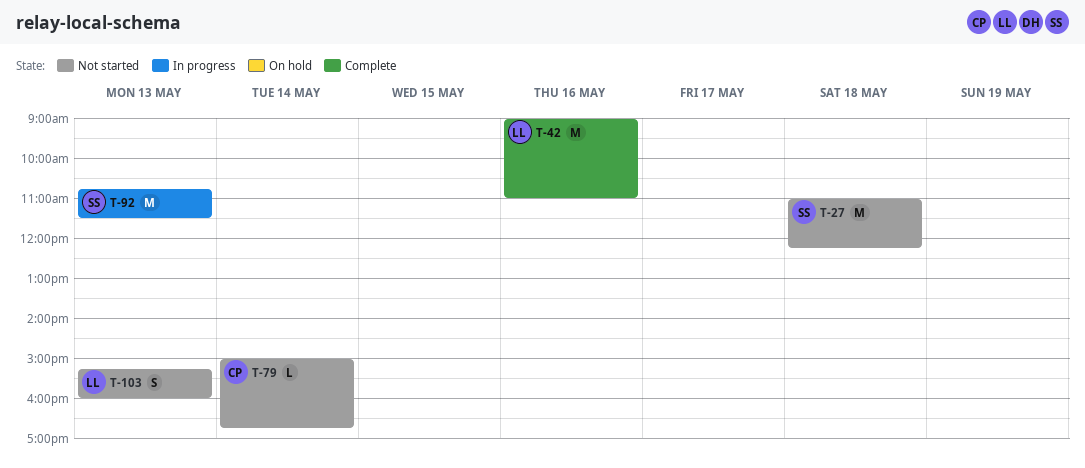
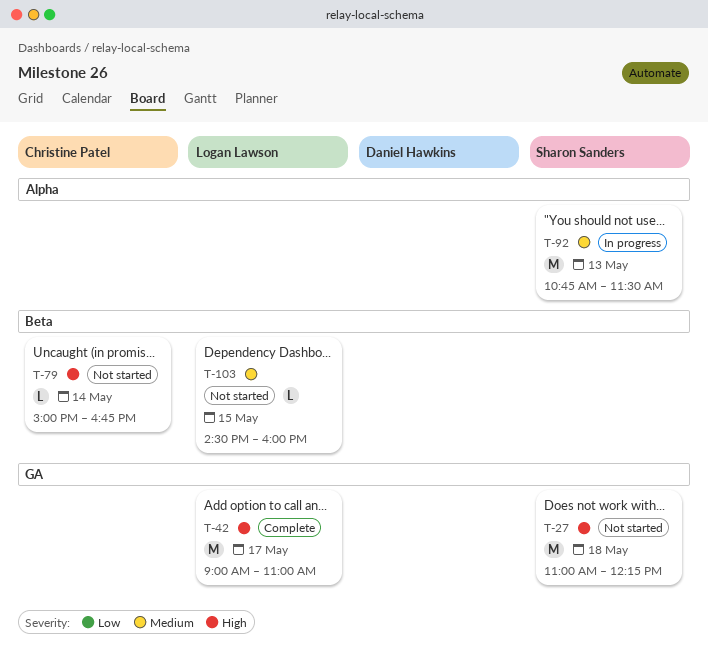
T-42, day: May 16 -> May 17
T-103, estimate: S -> L
T-103, day: May 13 -> May 15
T-103, begins: 15:15 -> 14:30

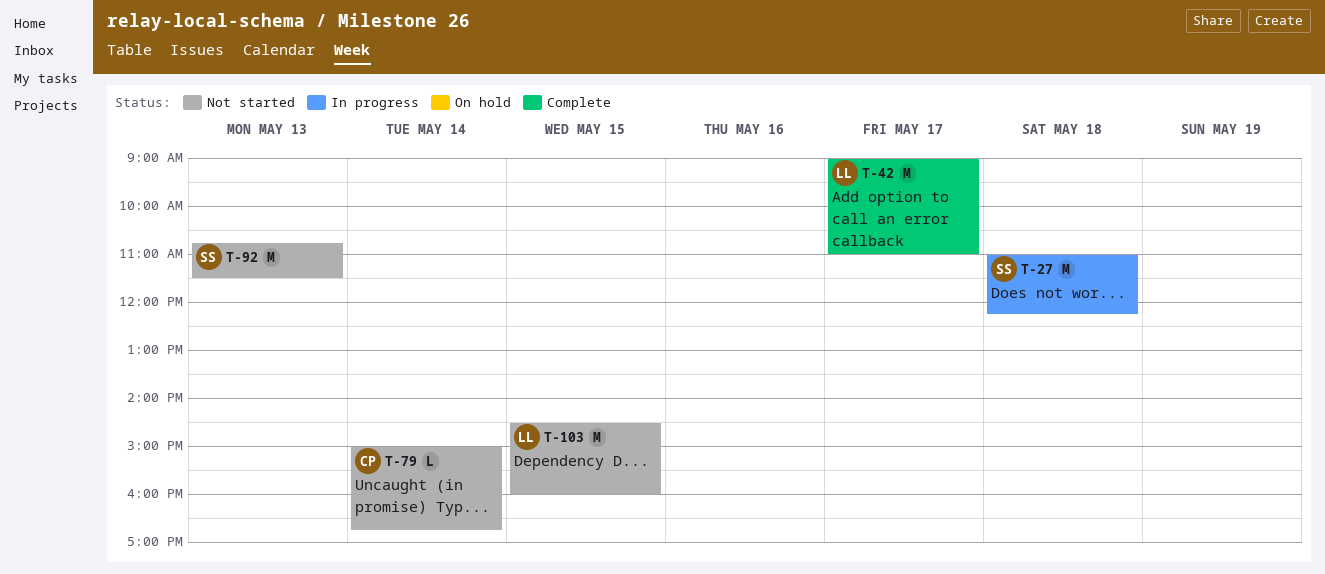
T-27, status: Not started -> In progress
T-92, status: In progress -> Not started
T-103, estimate: L -> M

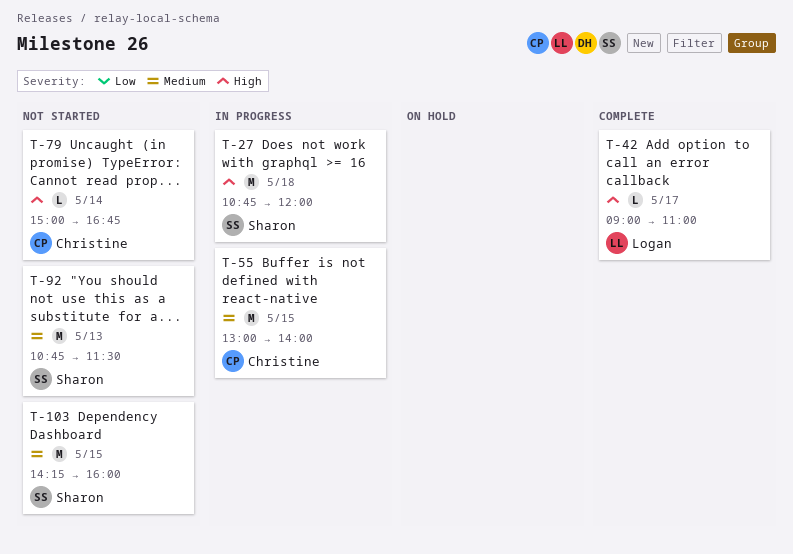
T-27, begins: 11:00 -> 10:45
T-27, ends: 12:15 -> 12:00
T-42, estimate: M -> L
T-55: none -> present
T-103, owner: Logan -> Sharon
T-103, begins: 14:30 -> 14:15

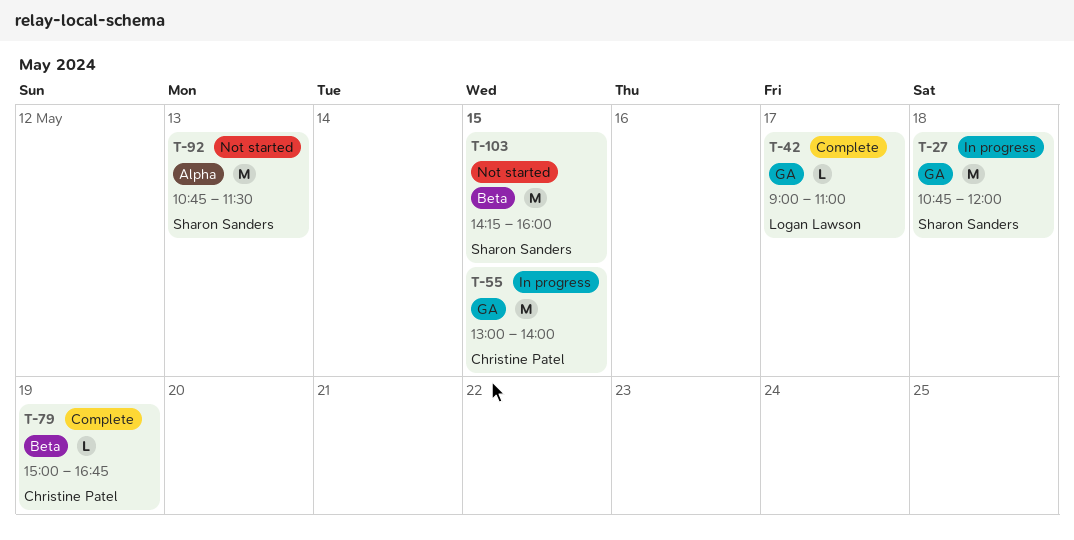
T-79, status: Not started -> Complete
T-79, day: May 14 -> May 19

